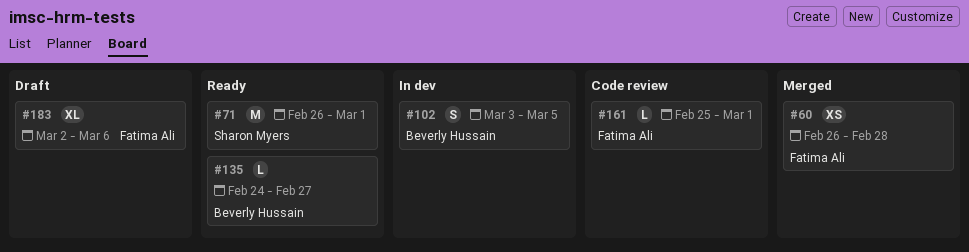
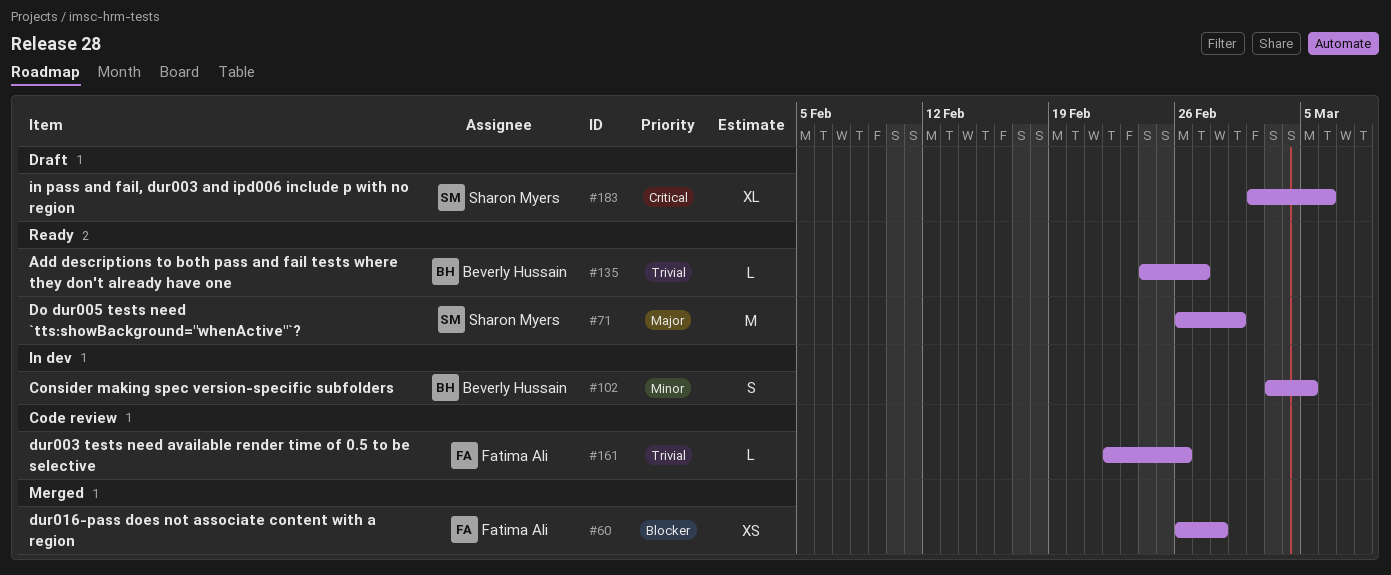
#161, start: Feb 25 -> Feb 22
#161, due: Mar 1 -> Feb 26
#183, owner: Fatima Ali -> Sharon Myers

